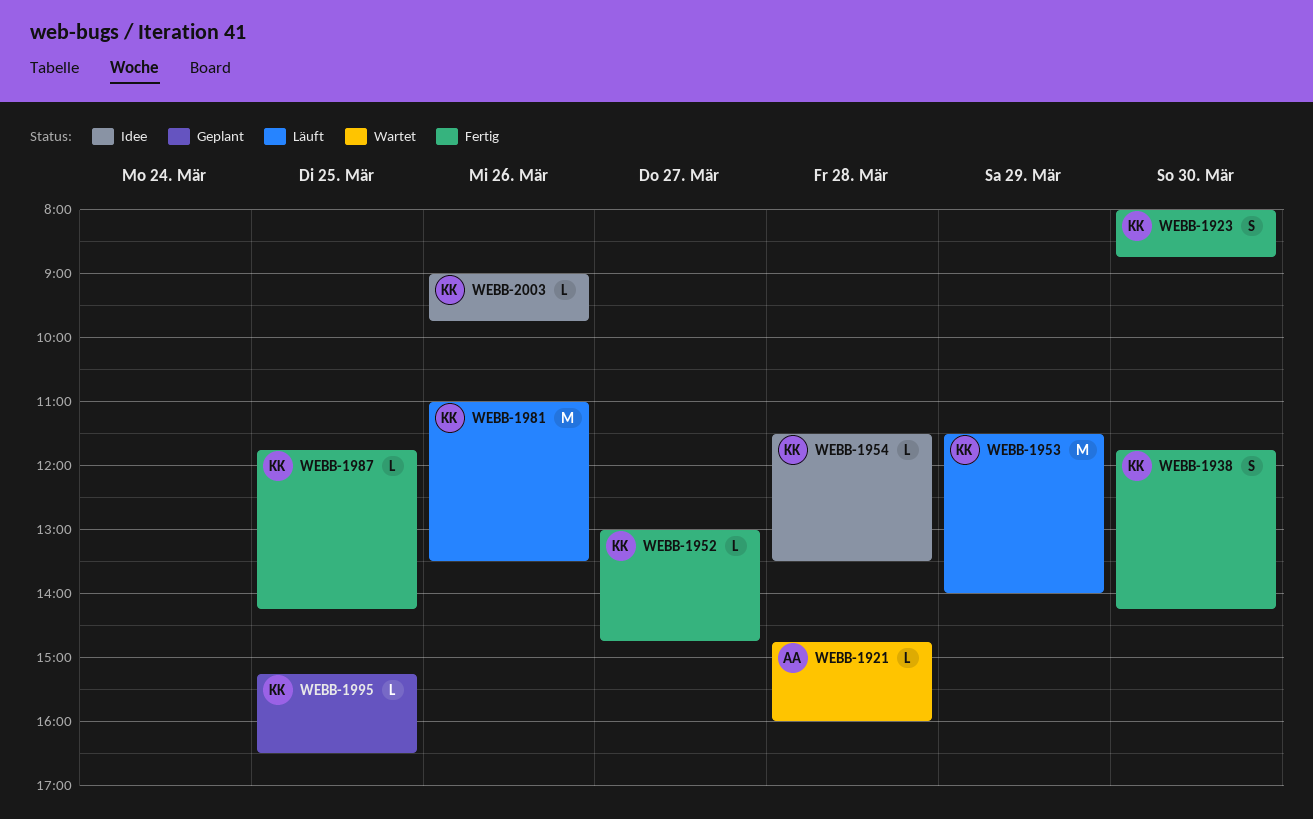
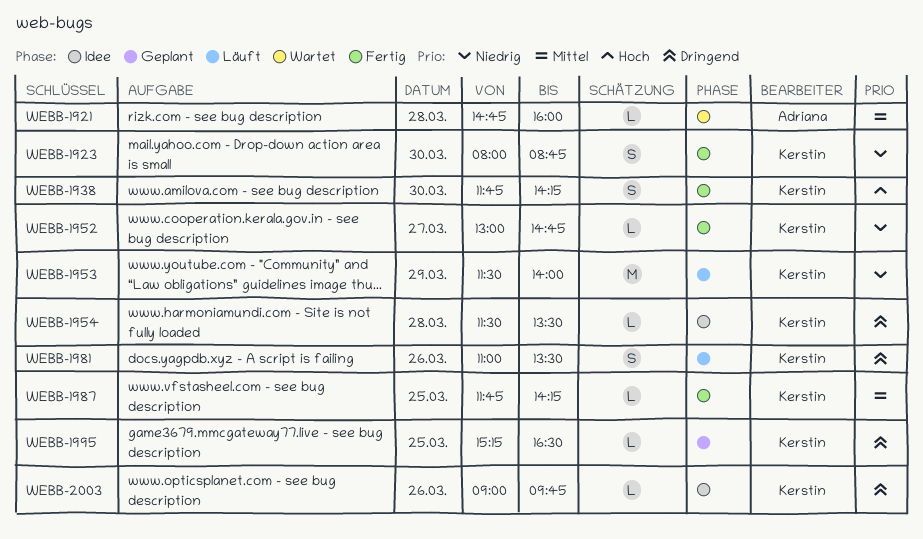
WEBB-1981, estimate: M -> S

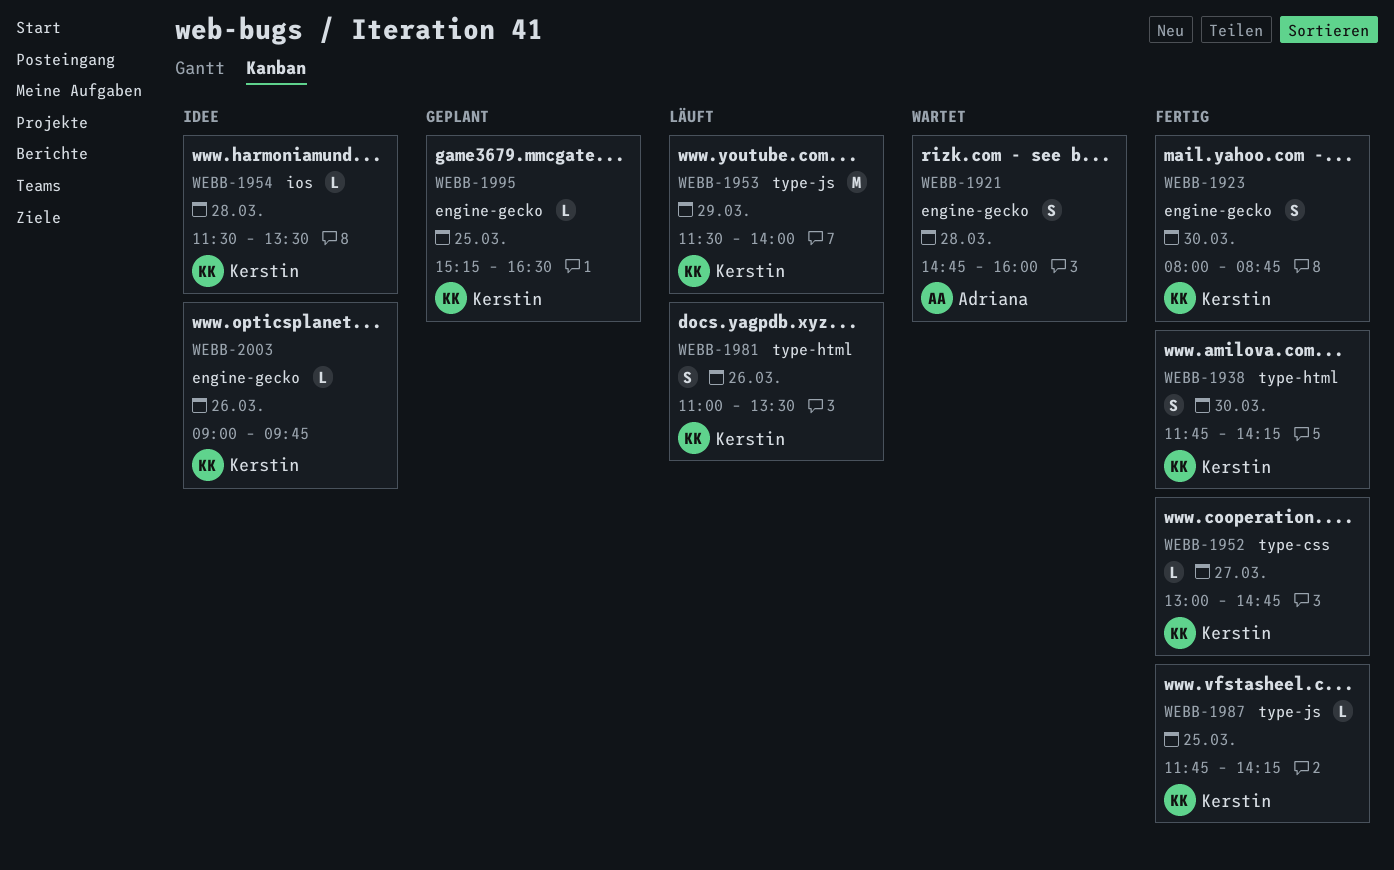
WEBB-1921, estimate: L -> S

